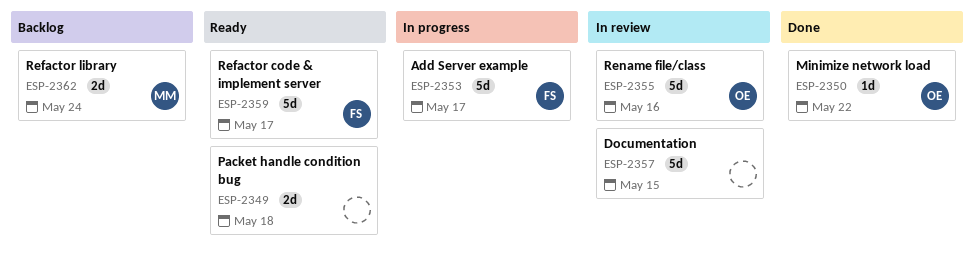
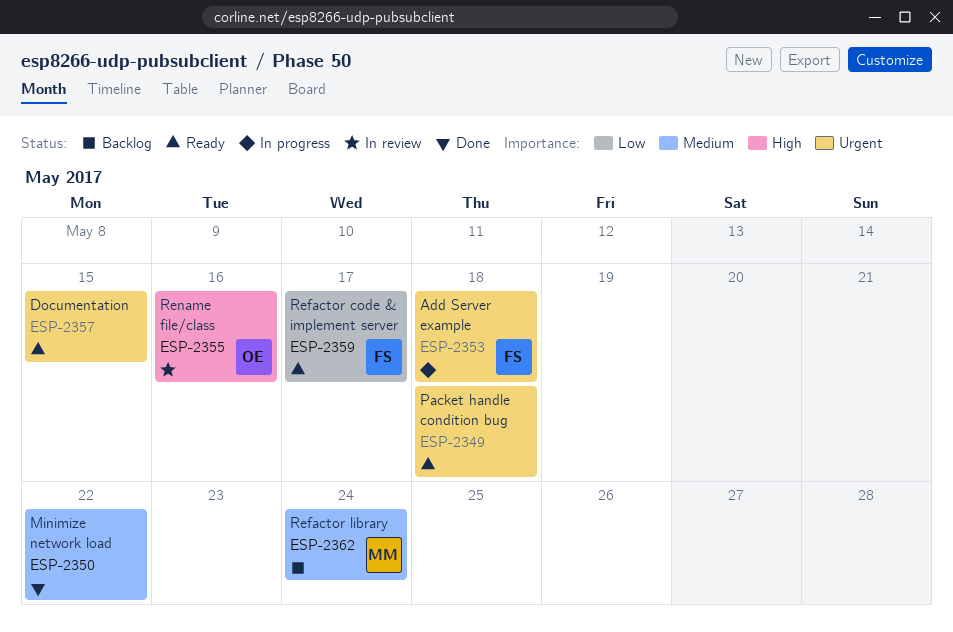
ESP-2350, owner: OE -> none
ESP-2353, due: May 17 -> May 18
ESP-2357, status: In review -> Ready

